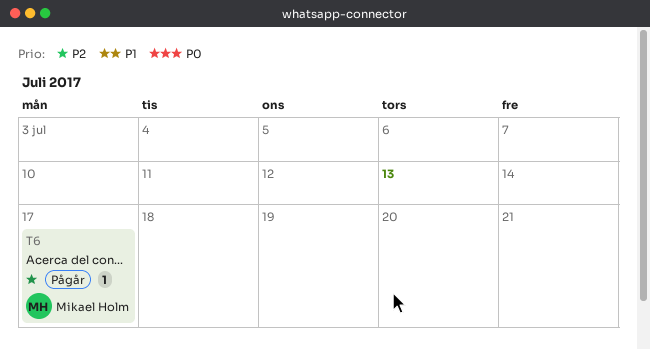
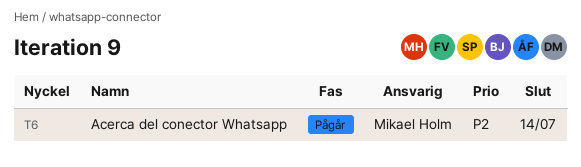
T6, due: Jul 17 -> Jul 14

